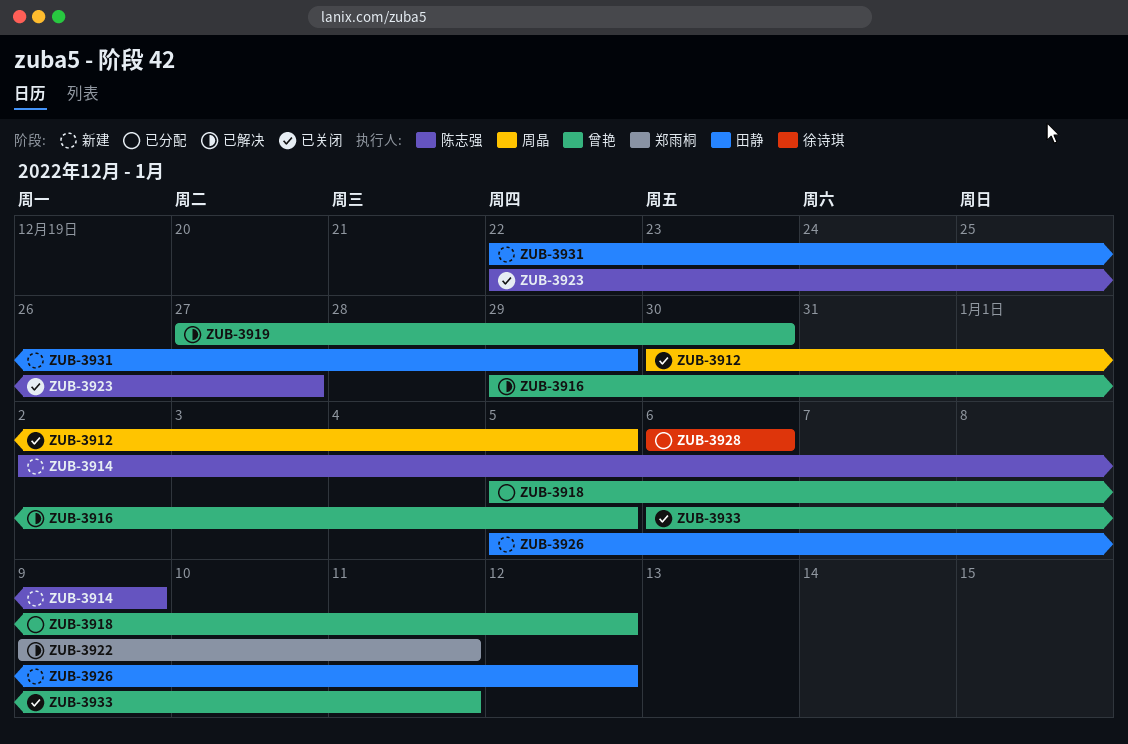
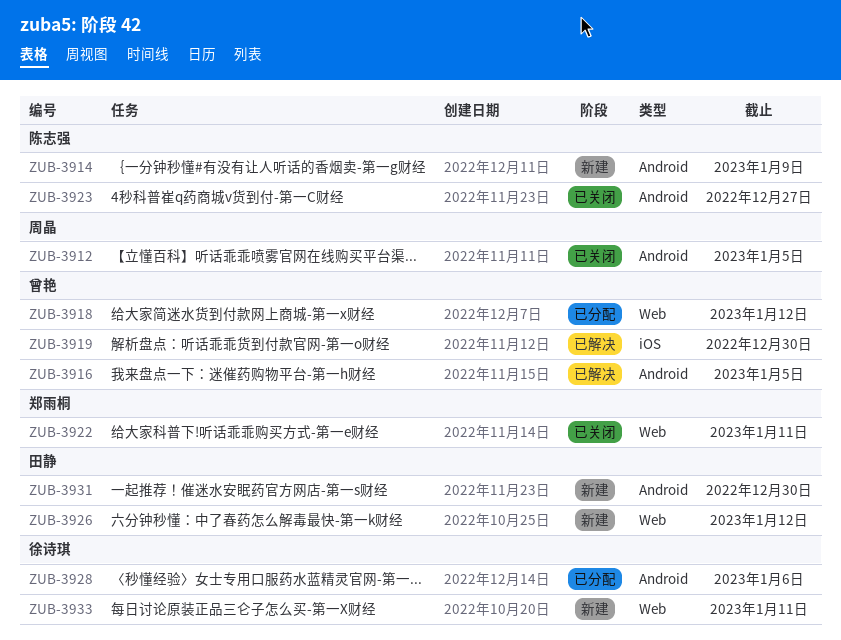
ZUB-3922, status: 已解决 -> 已关闭
ZUB-3931, due: Dec 29 -> Dec 30
ZUB-3933, status: 已关闭 -> 新建
ZUB-3933, owner: 曾艳 -> 徐诗琪

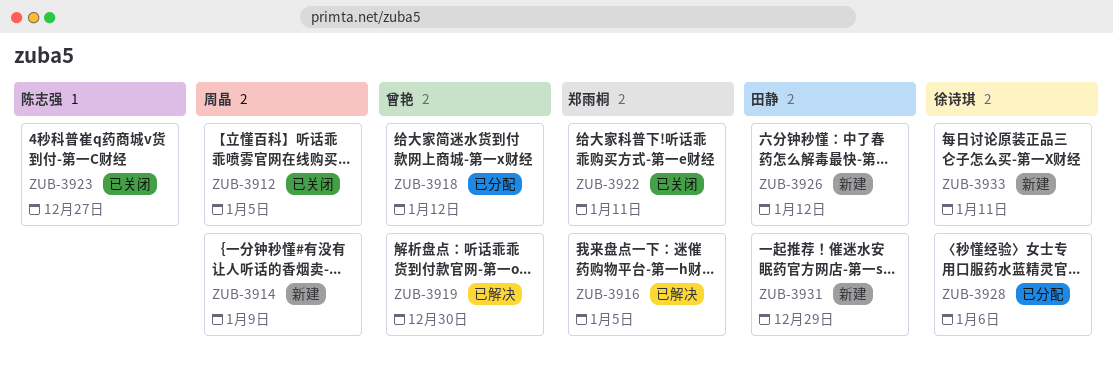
ZUB-3914, owner: 陈志强 -> 周晶
ZUB-3916, owner: 曾艳 -> 郑雨桐
ZUB-3931, due: Dec 30 -> Dec 29

